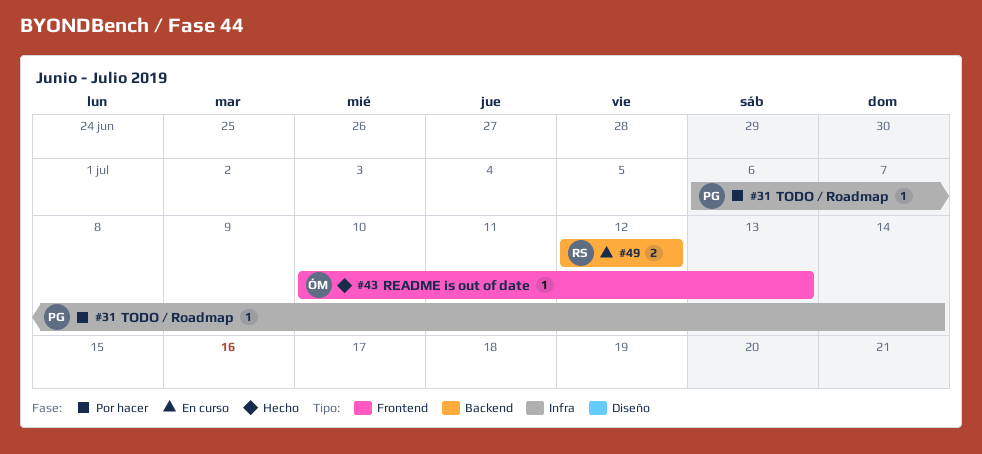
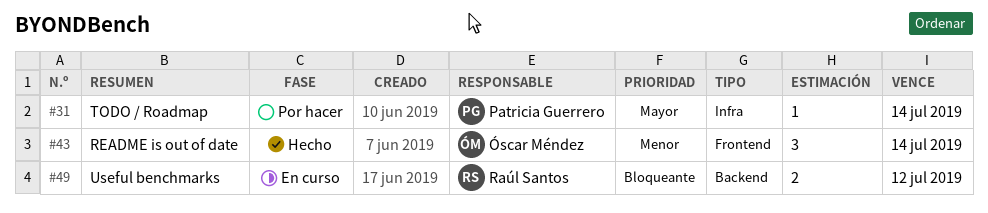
#43, estimate: 1 -> 3
#43, due: Jul 13 -> Jul 14

